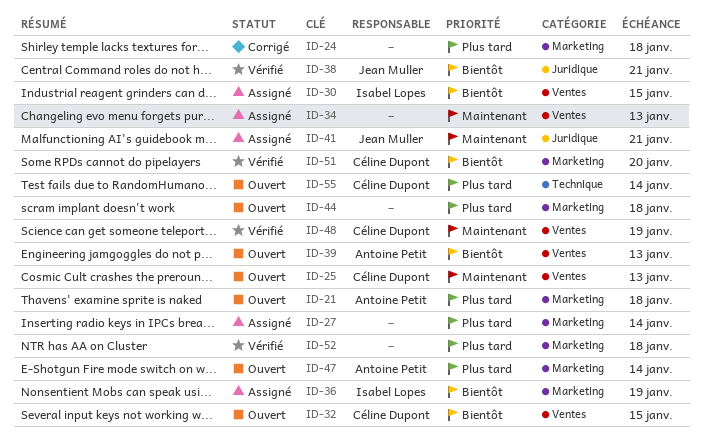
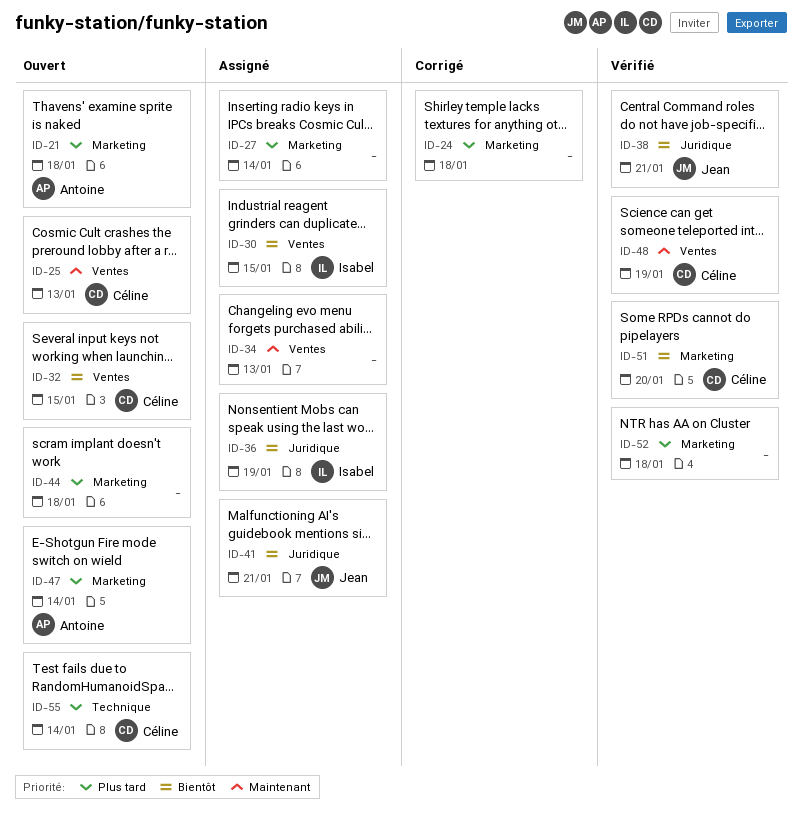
ID-36, label: Marketing -> Juridique
ID-39: present -> none
ID-41, priority: Maintenant -> Bientôt

